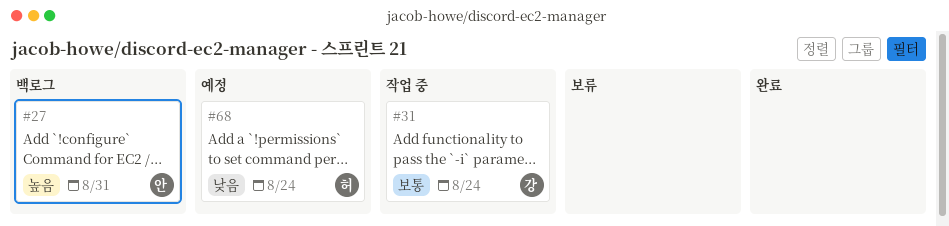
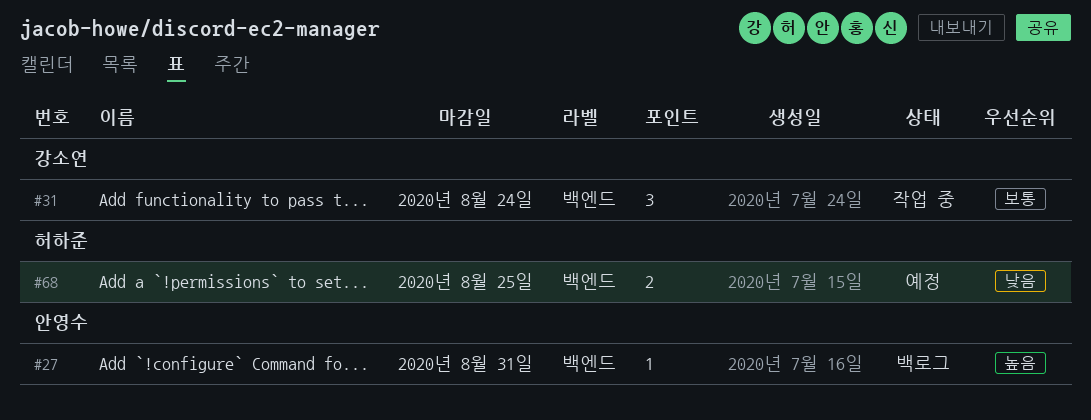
#68, due: Aug 24 -> Aug 25

